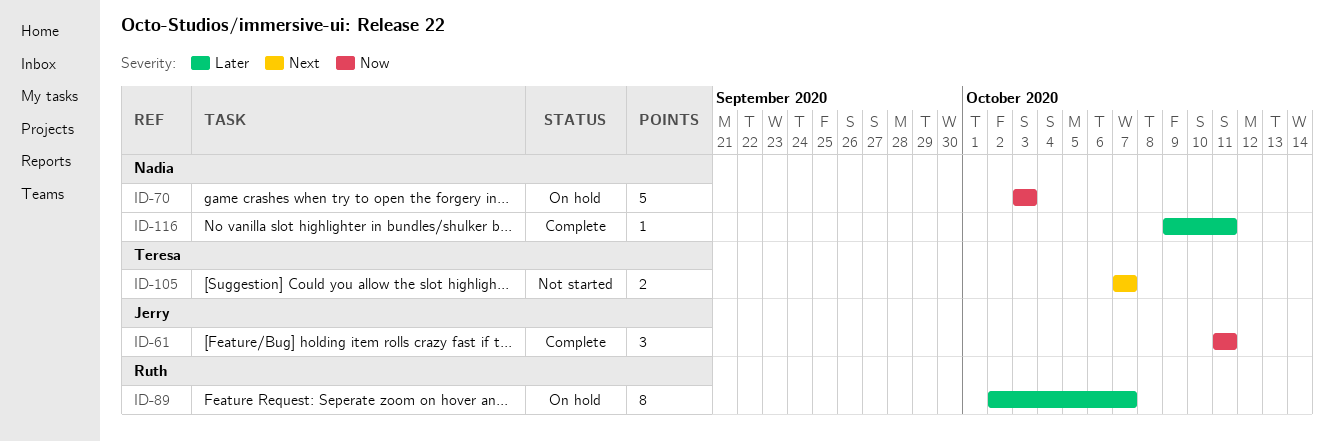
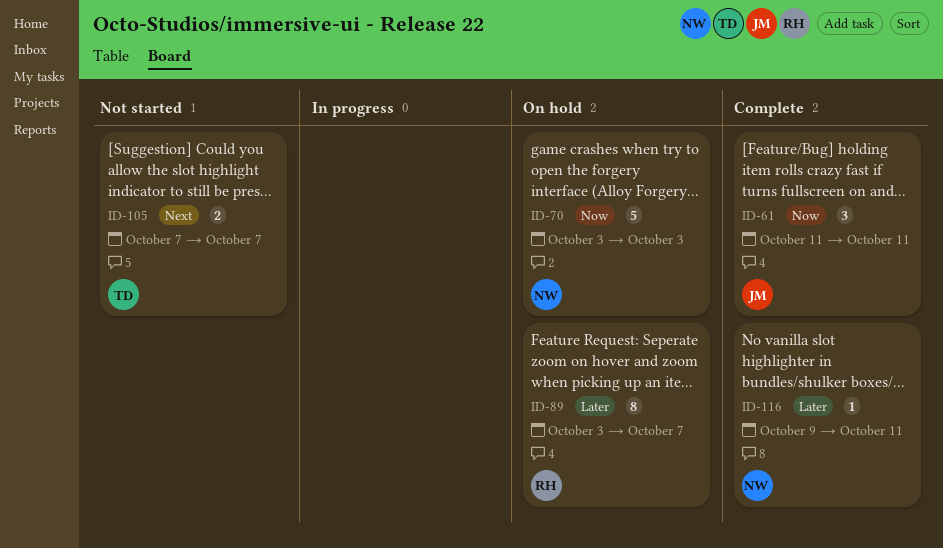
ID-89, start: Oct 2 -> Oct 3

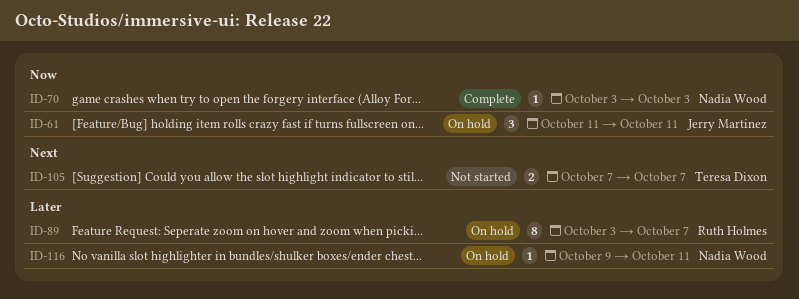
ID-61, status: Complete -> On hold
ID-70, status: On hold -> Complete
ID-70, estimate: 5 -> 1
ID-116, status: Complete -> On hold

